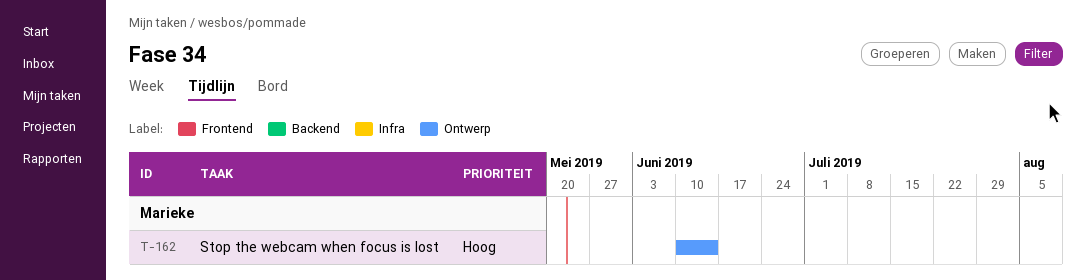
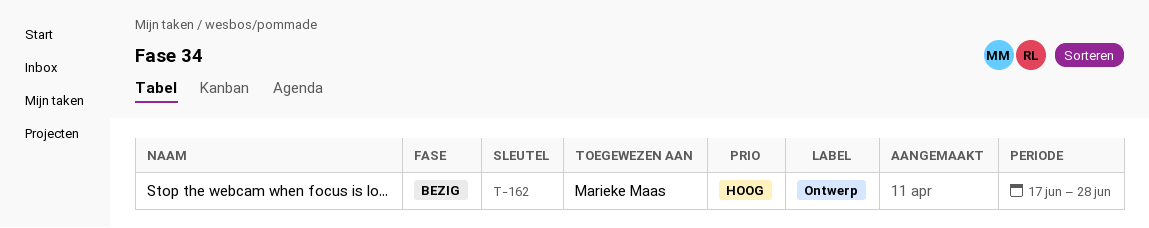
T-162, start: Jun 10 -> Jun 17
T-162, due: Jun 14 -> Jun 28

